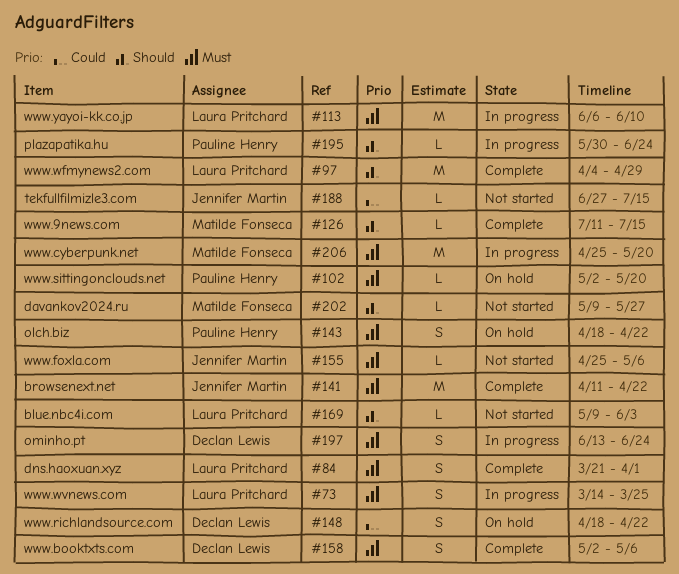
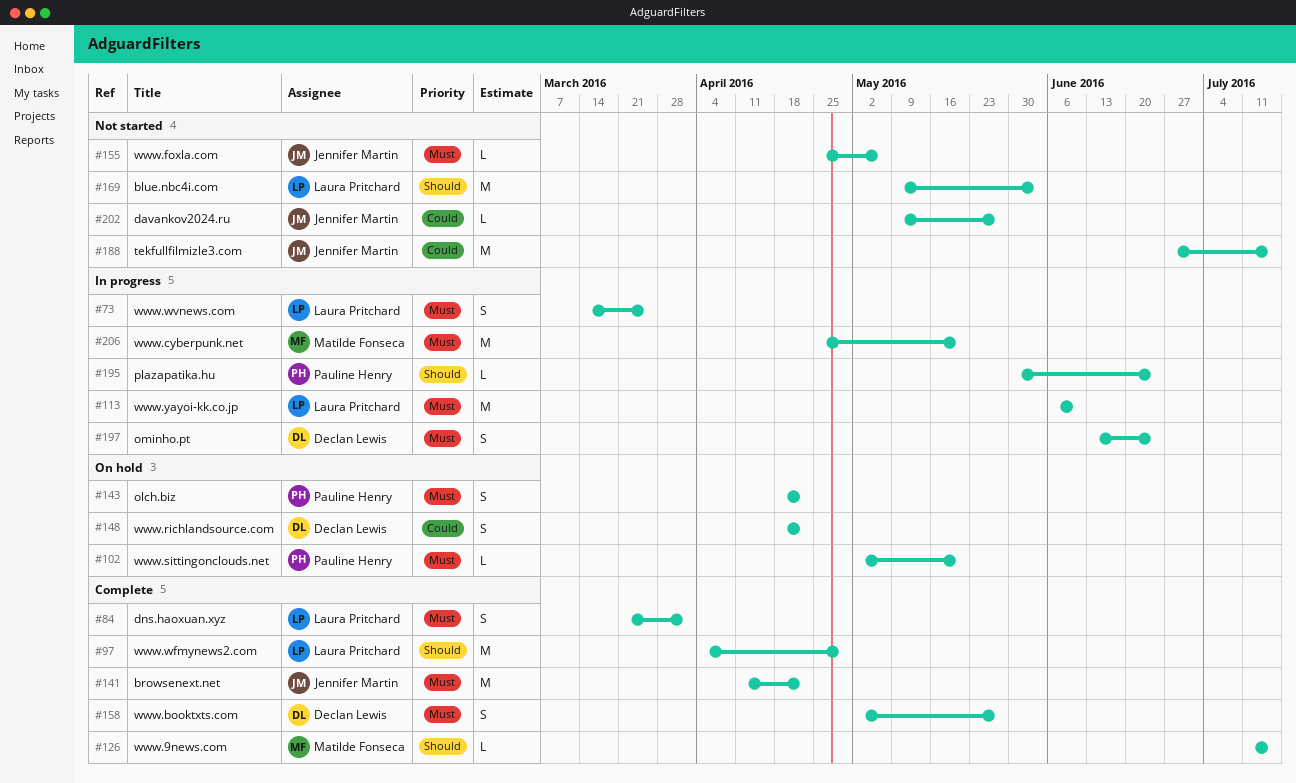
#158, due: May 6 -> May 27
#169, estimate: L -> M
#188, estimate: L -> M
#202, owner: Matilde Fonseca -> Jennifer Martin
#202, priority: Should -> Could

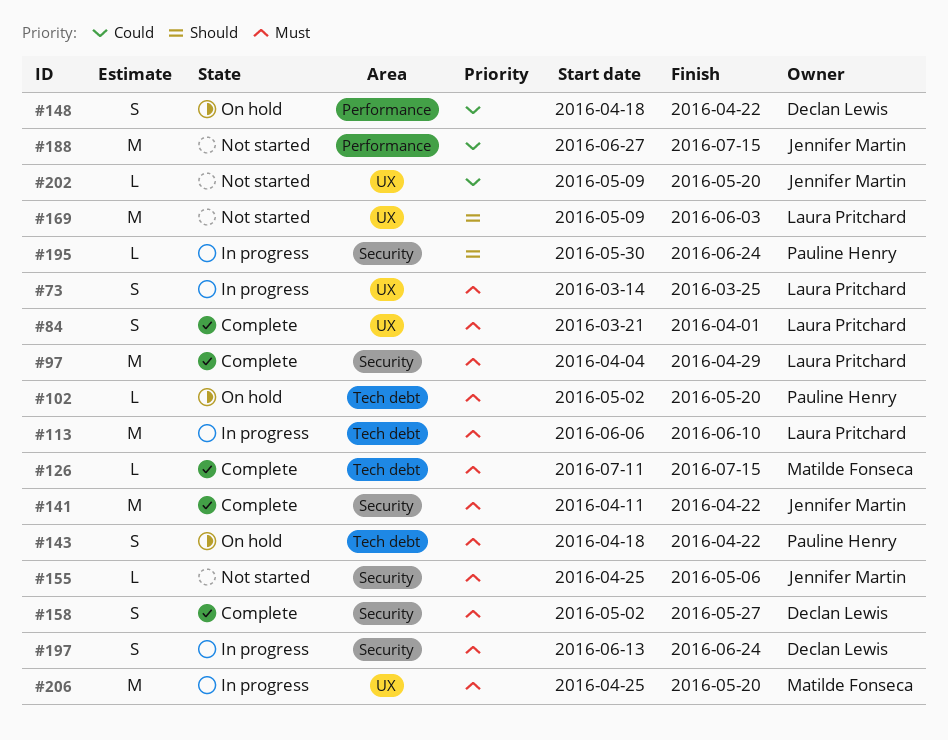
#97, priority: Should -> Must
#126, priority: Should -> Must
#202, due: May 27 -> May 20

